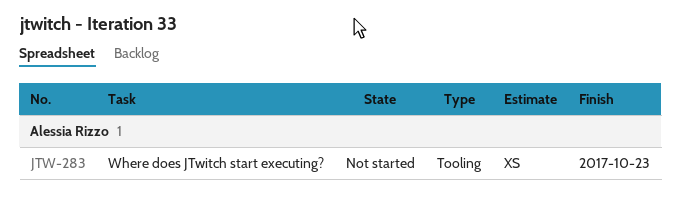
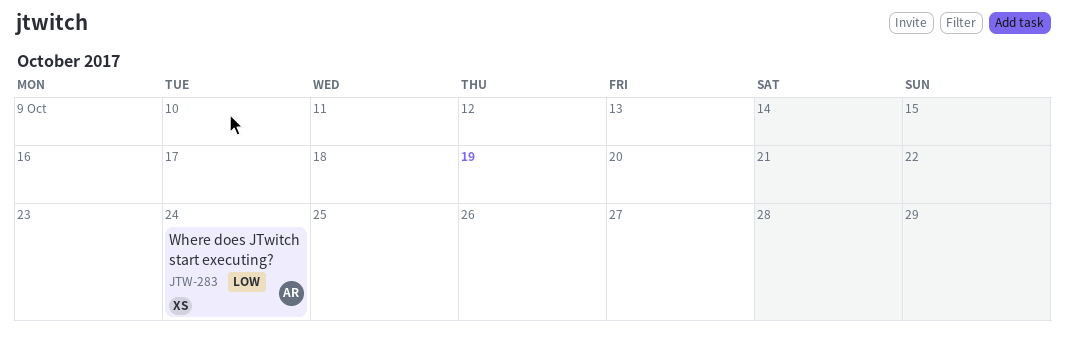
JTW-283, due: Oct 23 -> Oct 24

